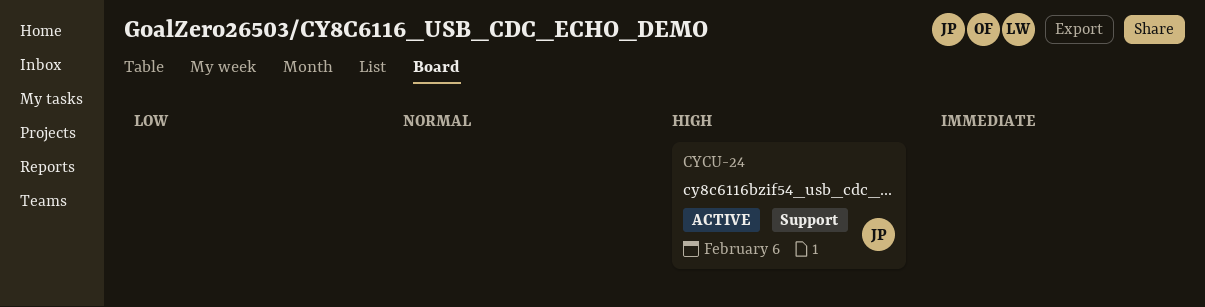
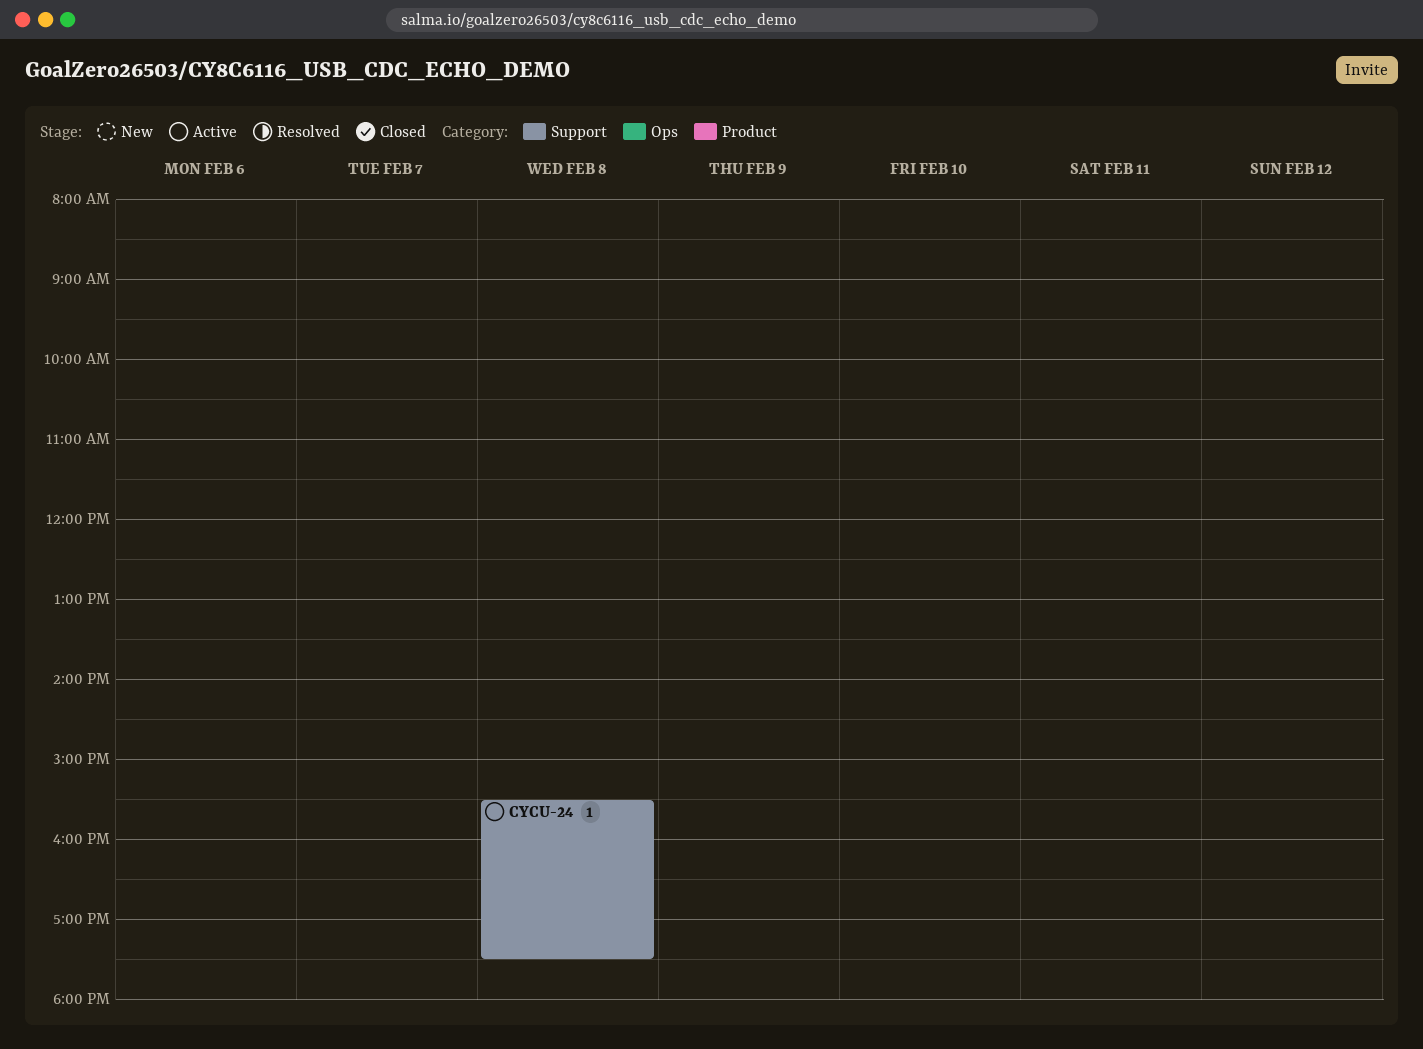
CYCU-24, day: Feb 6 -> Feb 8

